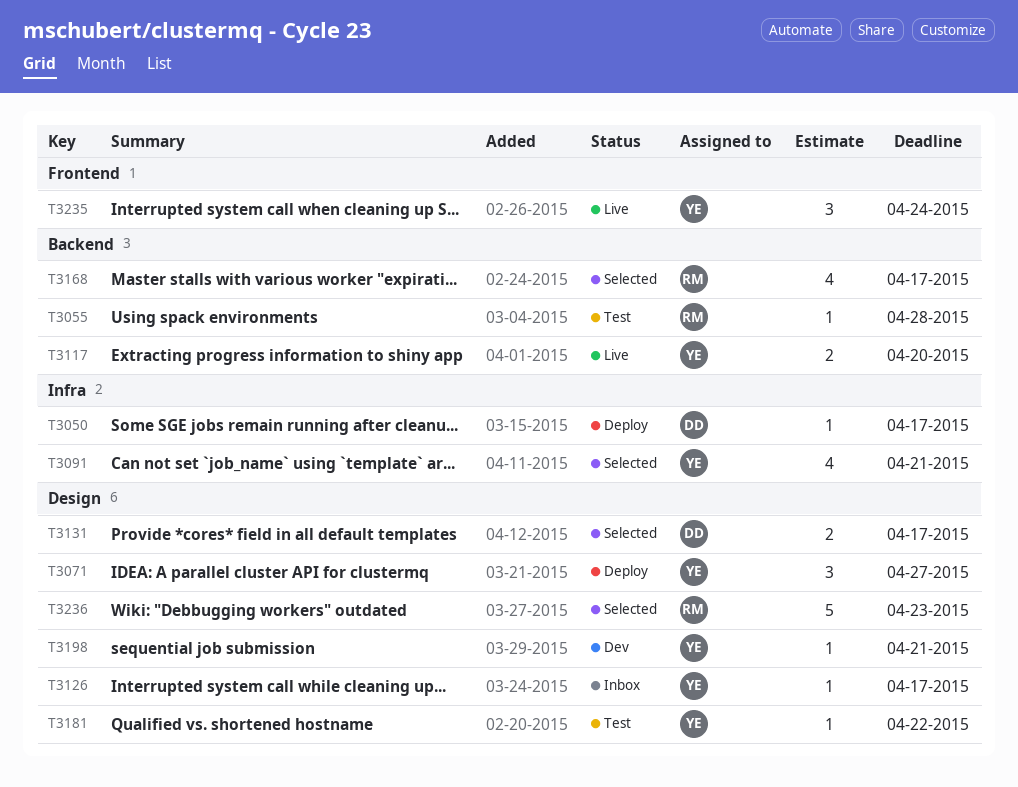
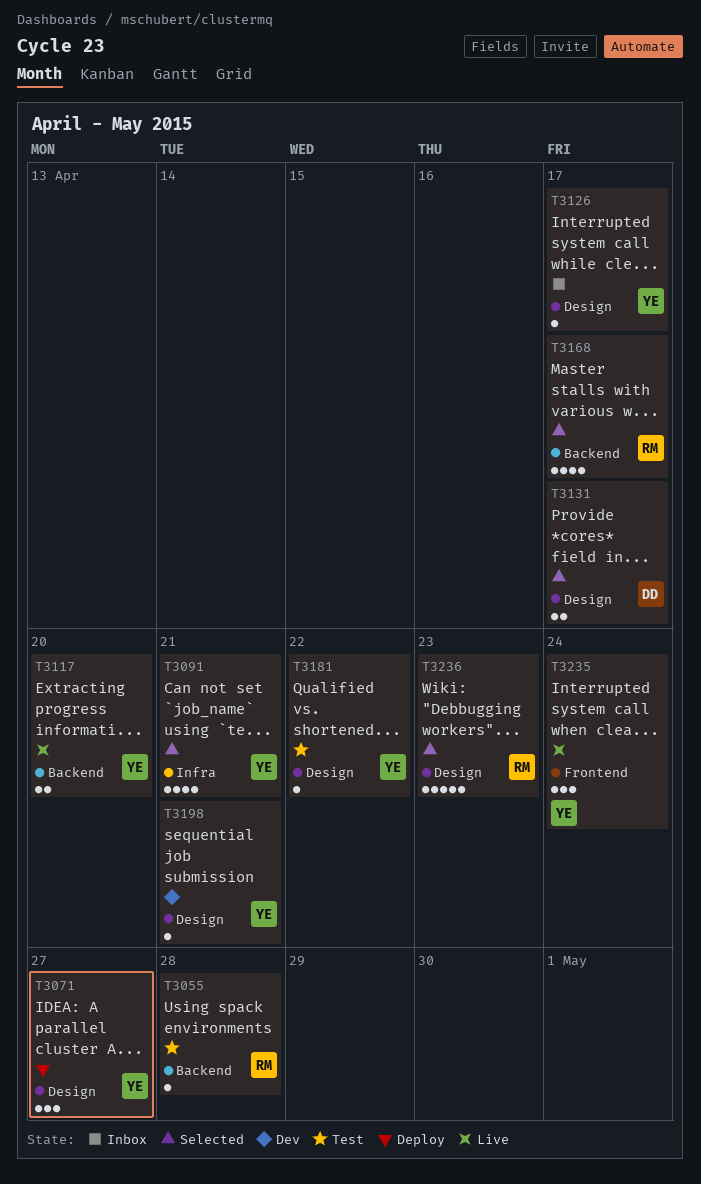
T3050: present -> none

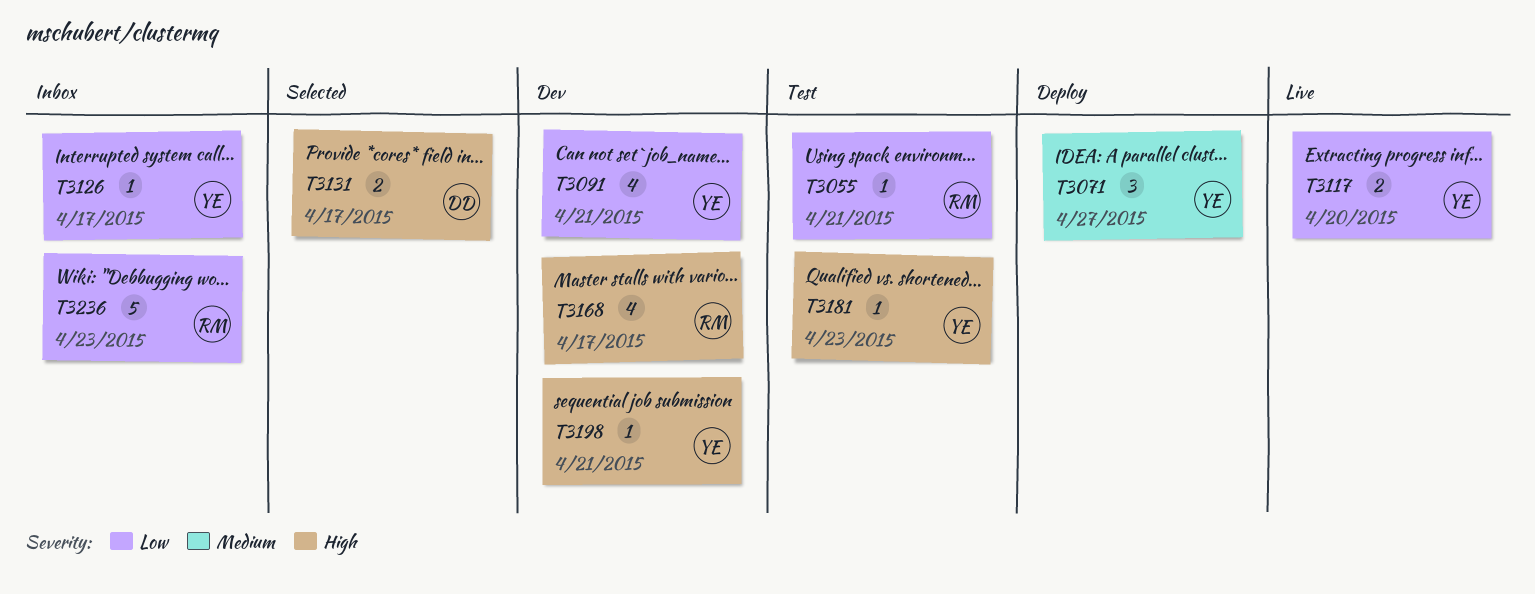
T3055, due: Apr 28 -> Apr 21
T3091, status: Selected -> Dev
T3168, status: Selected -> Dev
T3181, due: Apr 22 -> Apr 23
T3235: present -> none
T3236, status: Selected -> Inbox

